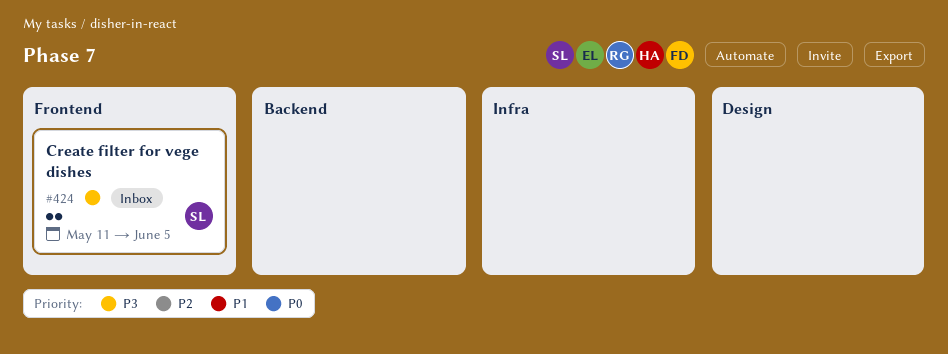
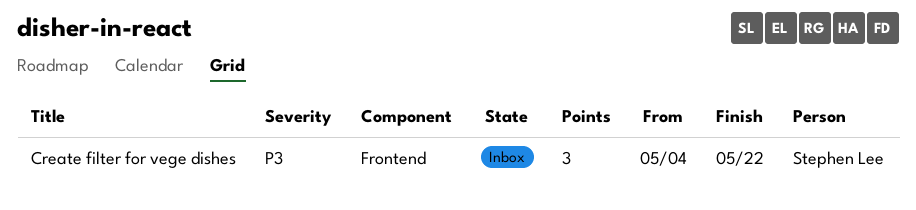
Create filter for vege dishes, estimate: 2 -> 3
Create filter for vege dishes, start: May 11 -> May 4
Create filter for vege dishes, due: Jun 5 -> May 22

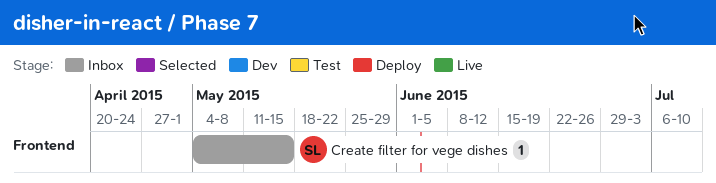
Create filter for vege dishes, estimate: 3 -> 1
Create filter for vege dishes, due: May 22 -> May 15

